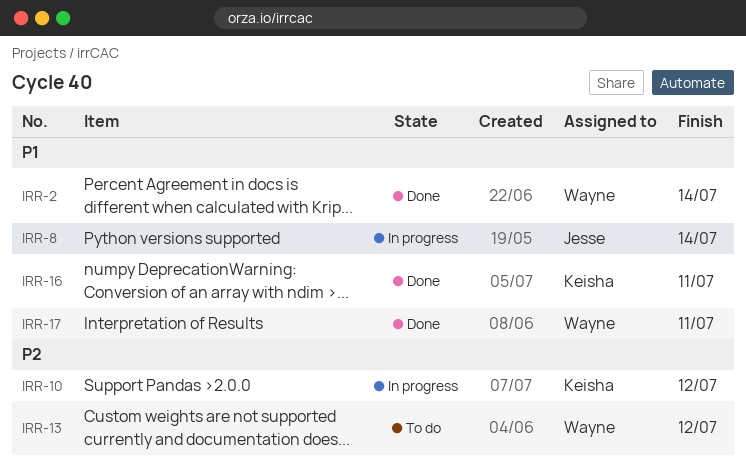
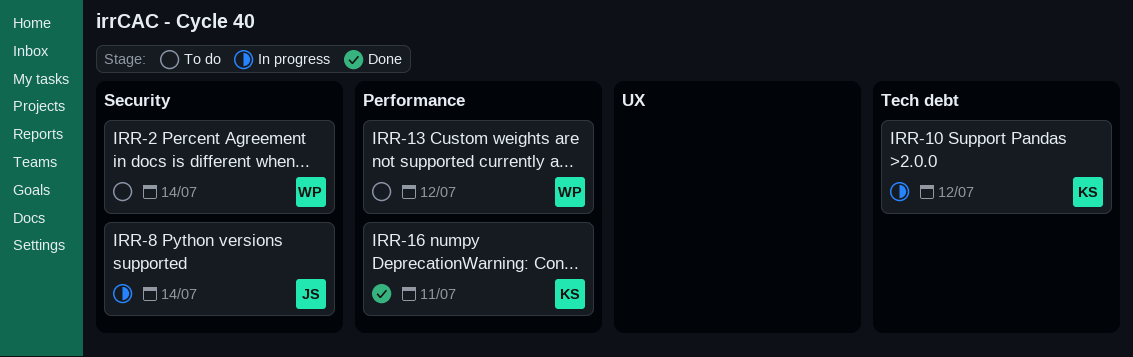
IRR-2, status: Done -> To do
IRR-17: present -> none

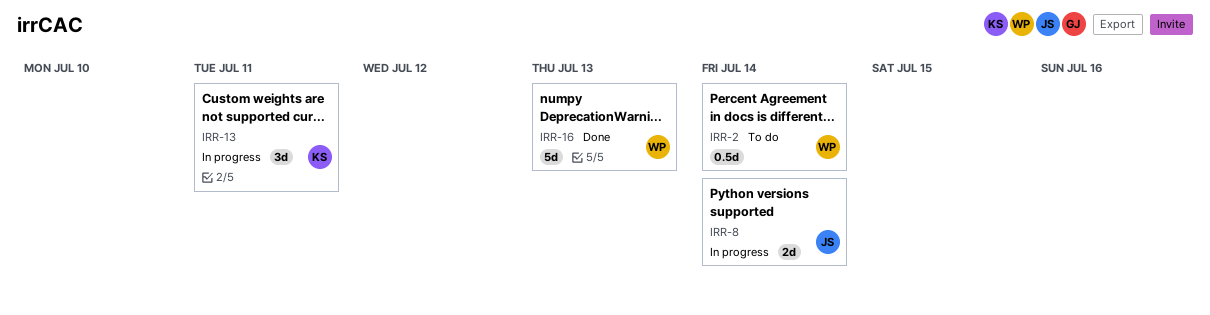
IRR-10: present -> none
IRR-13, status: To do -> In progress
IRR-13, owner: WP -> KS
IRR-13, due: Jul 12 -> Jul 11
IRR-16, owner: KS -> WP
IRR-16, due: Jul 11 -> Jul 13

